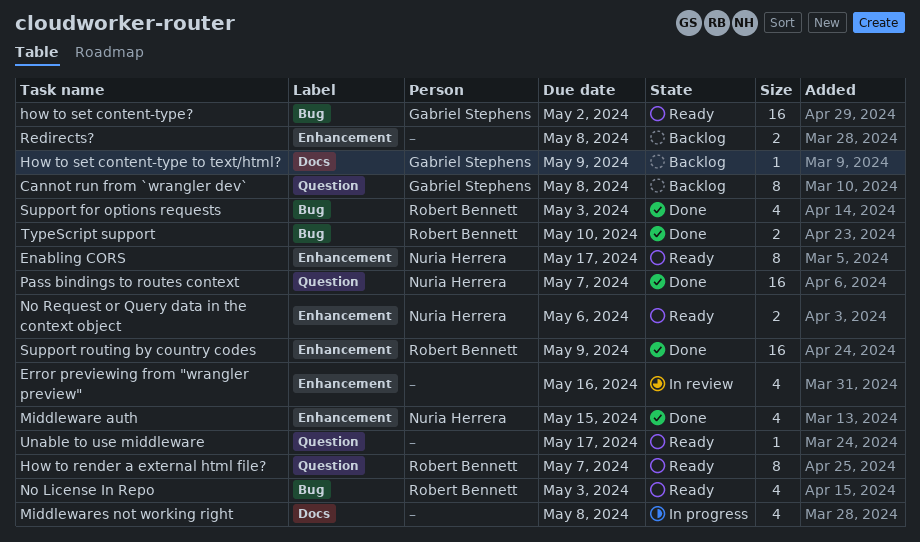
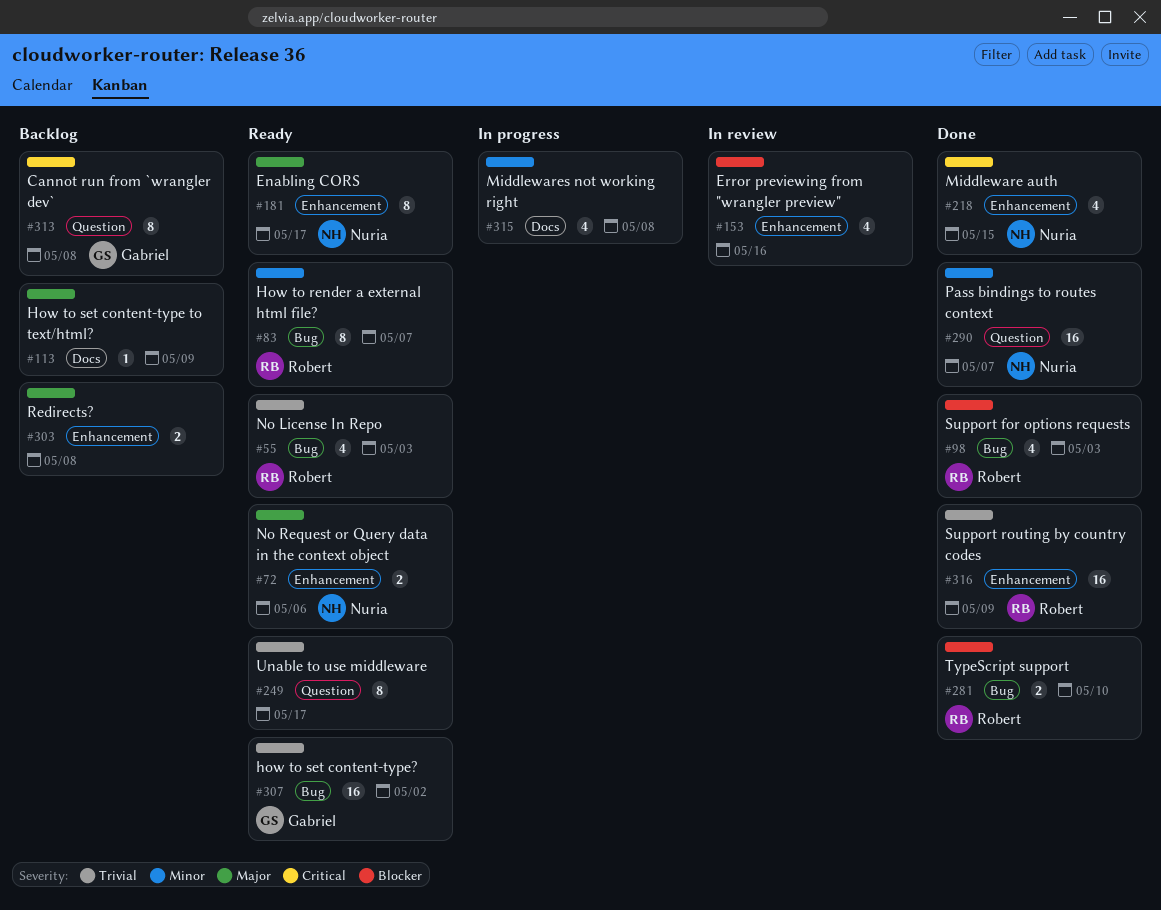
How to render a external html file?, label: Question -> Bug
How to set content-type to text/html?, owner: Gabriel Stephens -> none
Unable to use middleware, estimate: 1 -> 8

